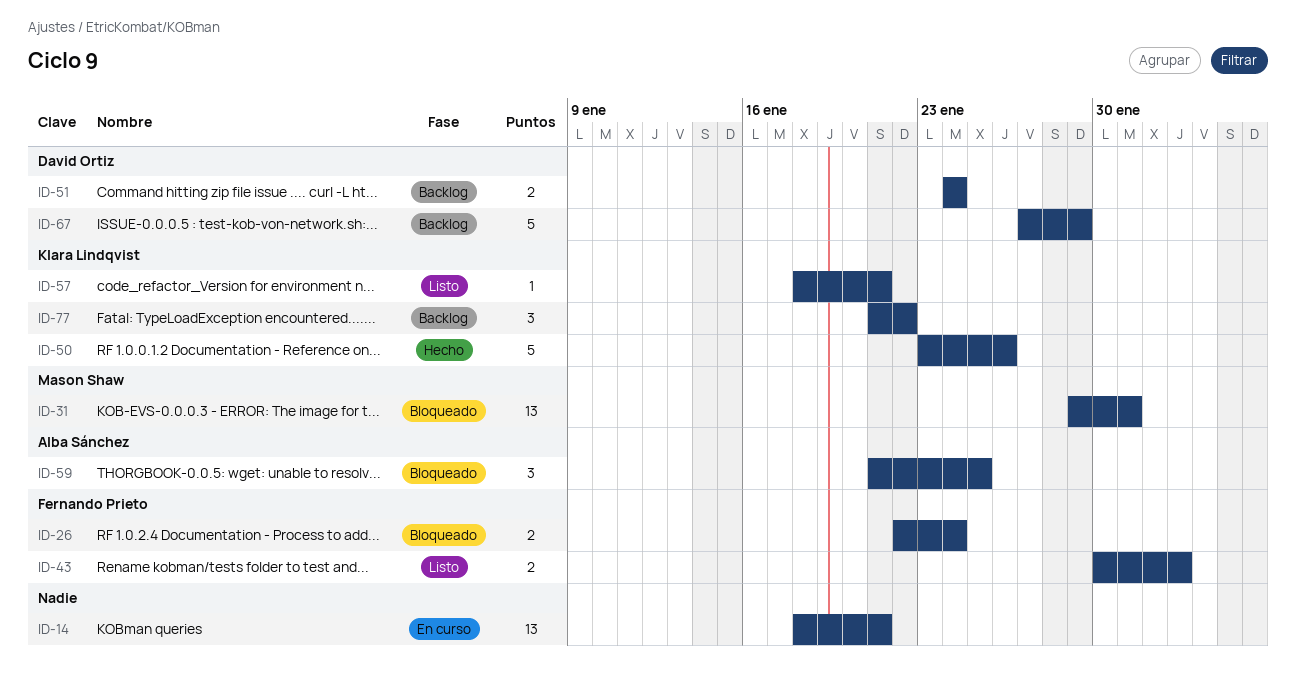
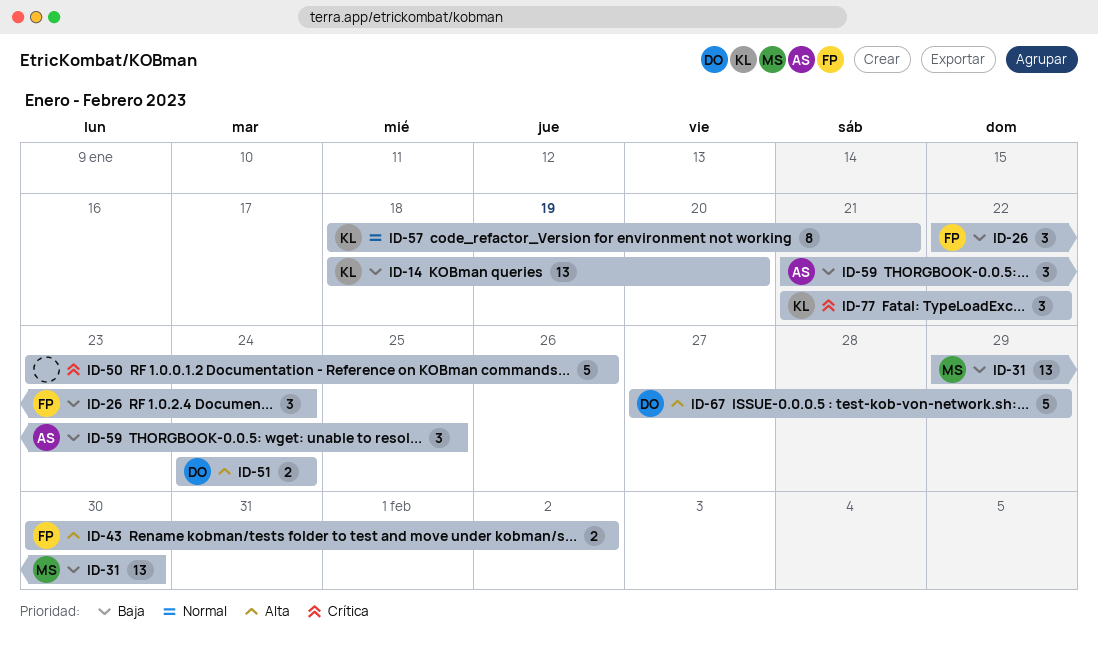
ID-14, owner: none -> Klara Lindqvist
ID-14, due: Jan 21 -> Jan 20
ID-26, estimate: 2 -> 3
ID-31, due: Jan 31 -> Jan 30
ID-50, owner: Klara Lindqvist -> none
ID-57, estimate: 1 -> 8

